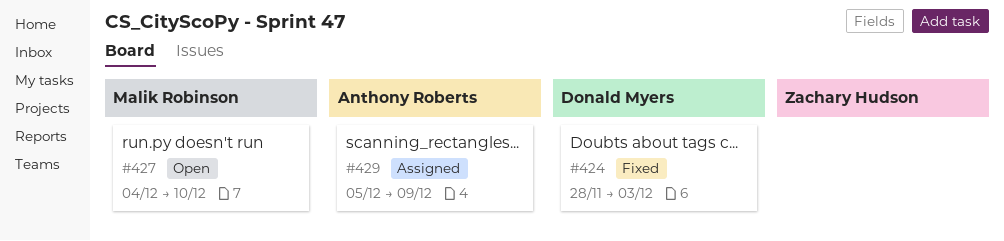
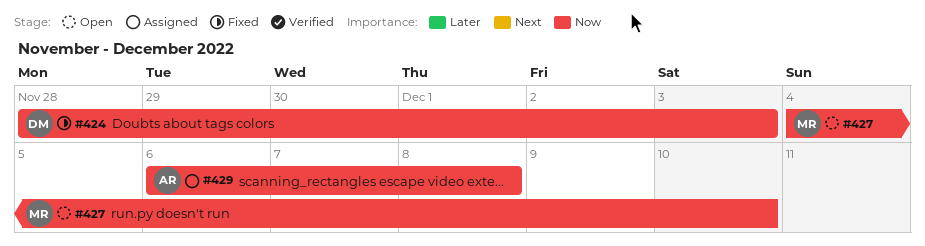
#429, start: Dec 5 -> Dec 6
#429, due: Dec 9 -> Dec 8

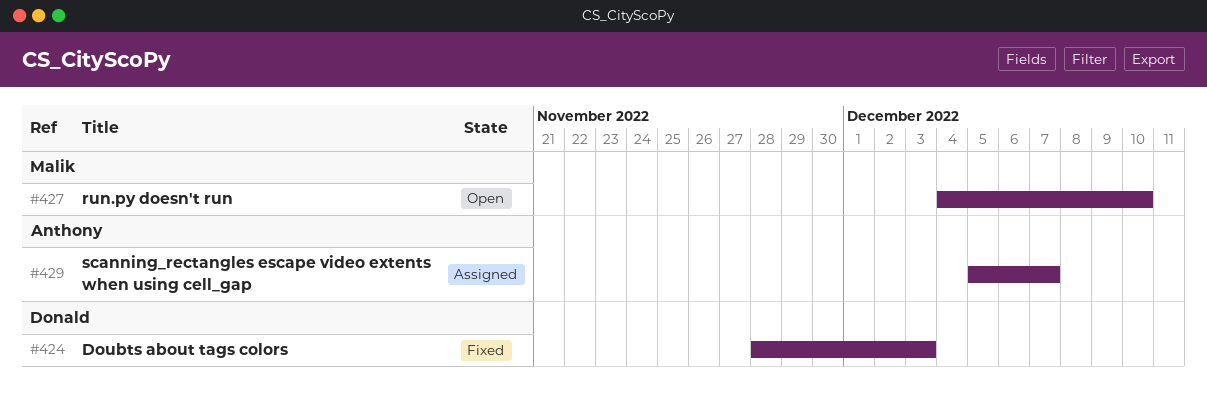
#429, start: Dec 6 -> Dec 5
#429, due: Dec 8 -> Dec 7

